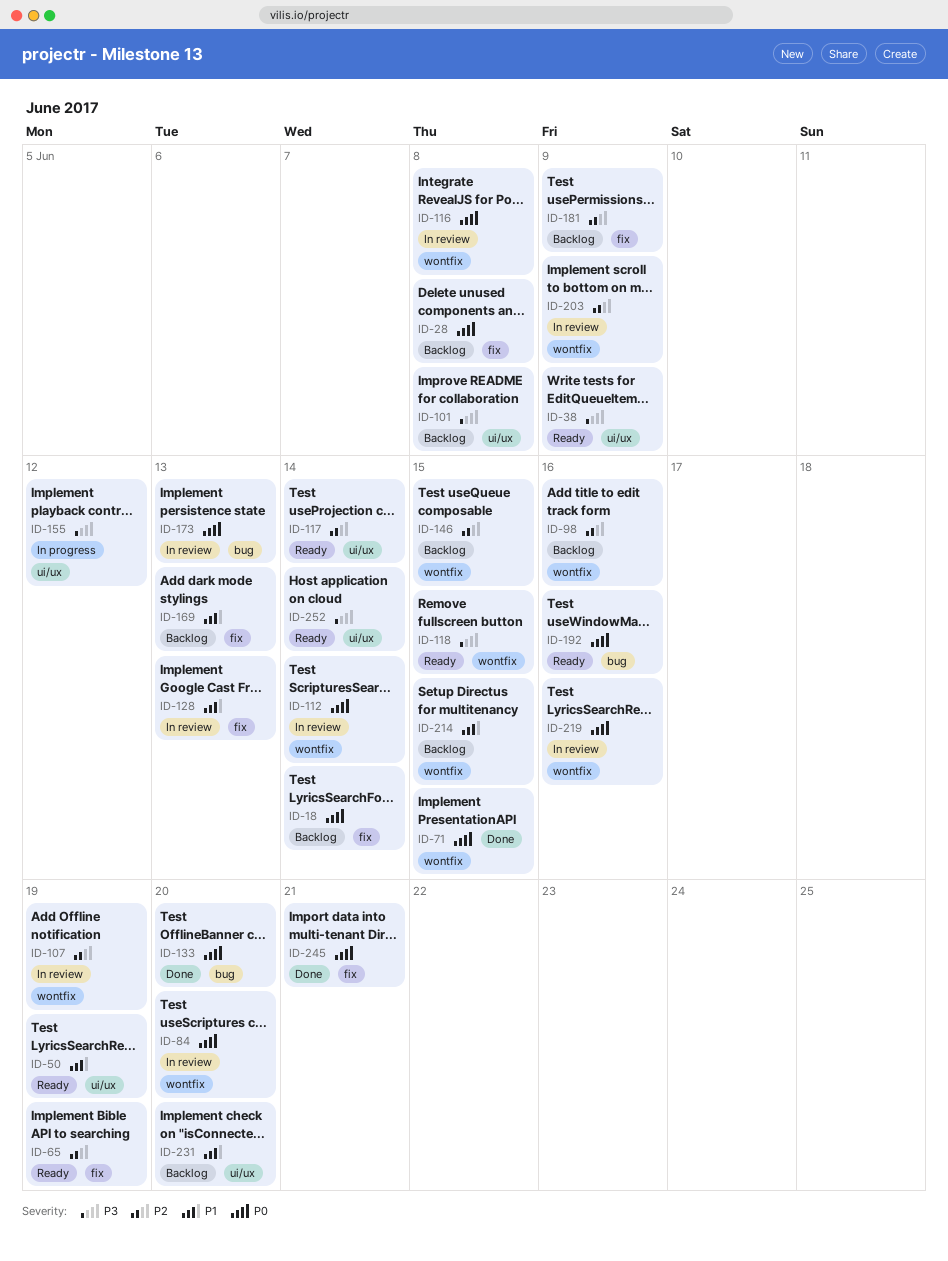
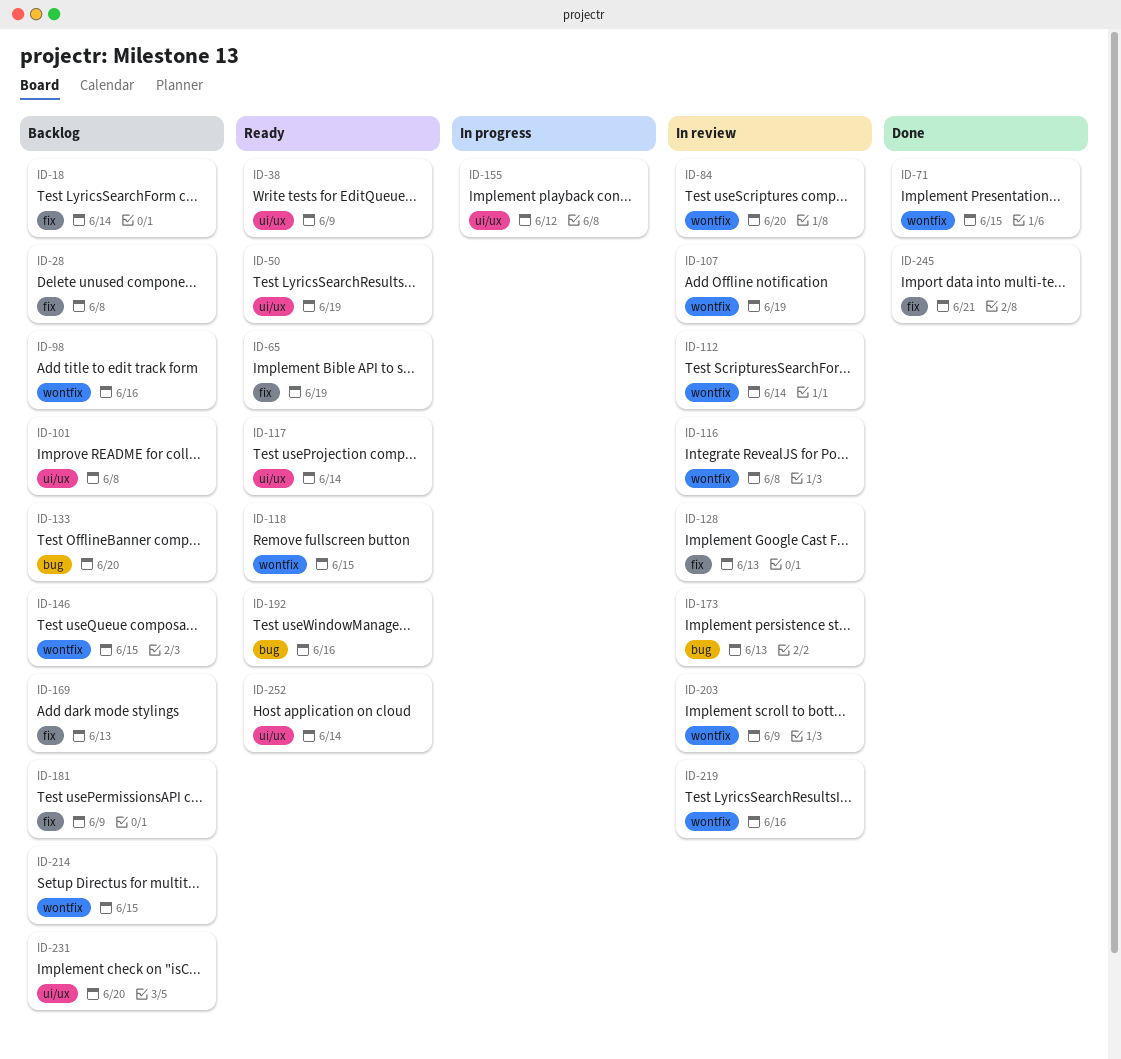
ID-133, status: Done -> Backlog

